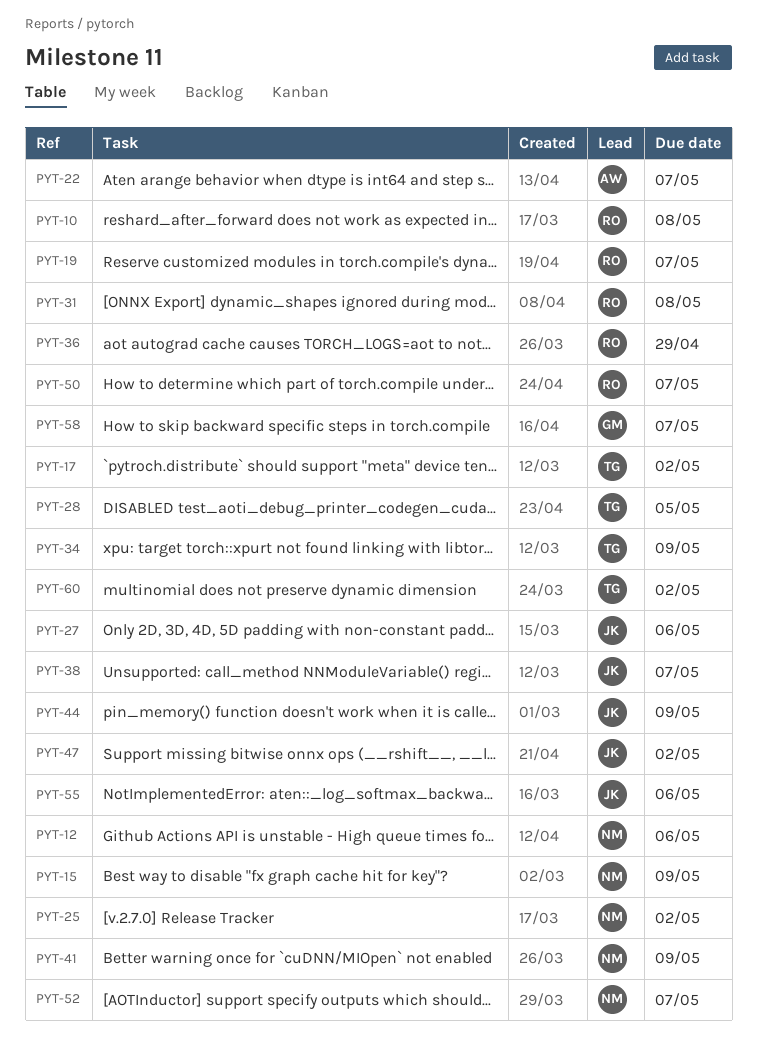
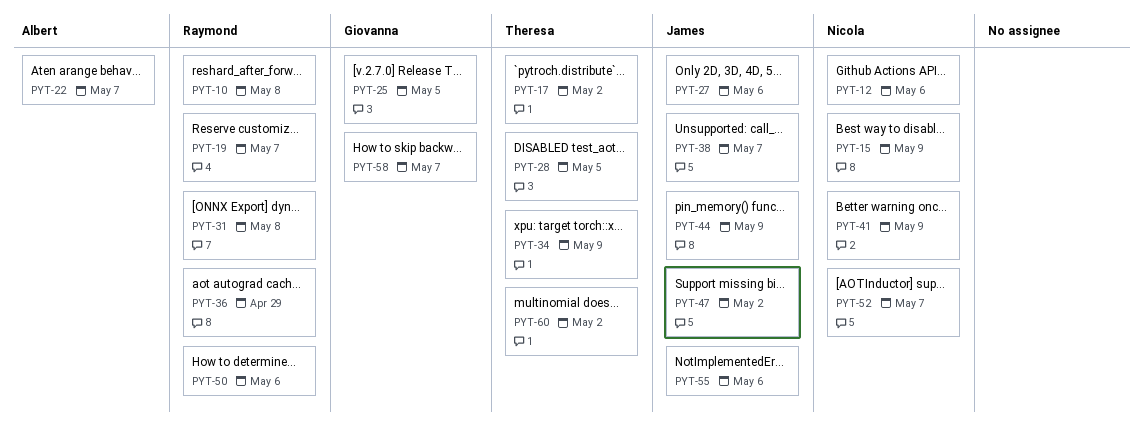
PYT-25, owner: Nicola -> Giovanna
PYT-25, due: May 2 -> May 5
PYT-50, due: May 7 -> May 6

